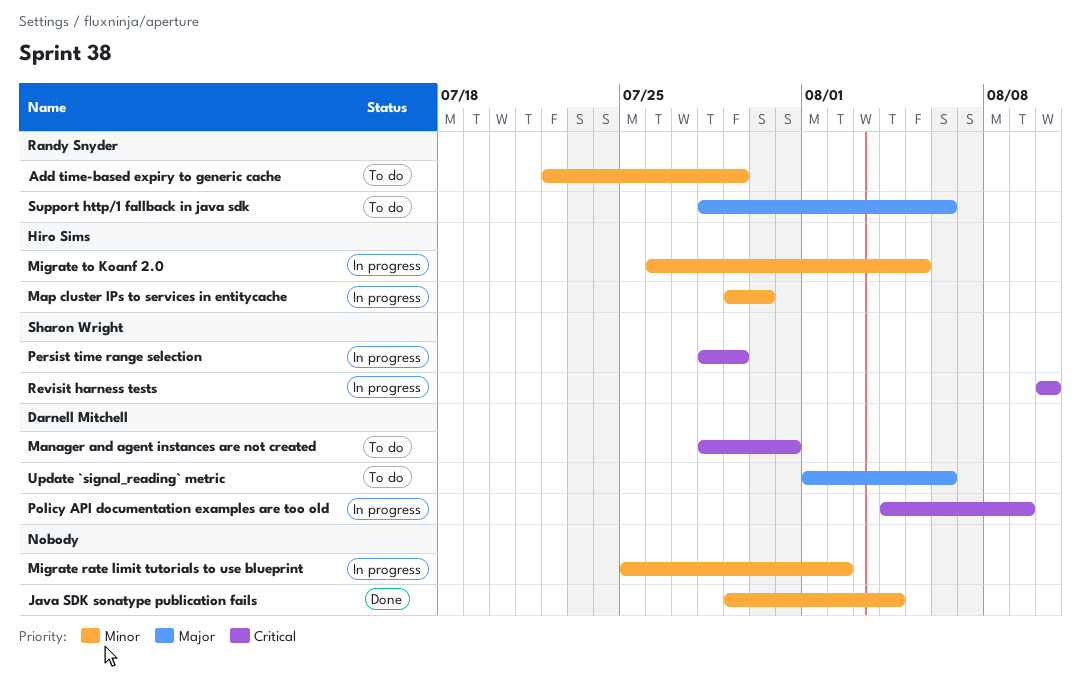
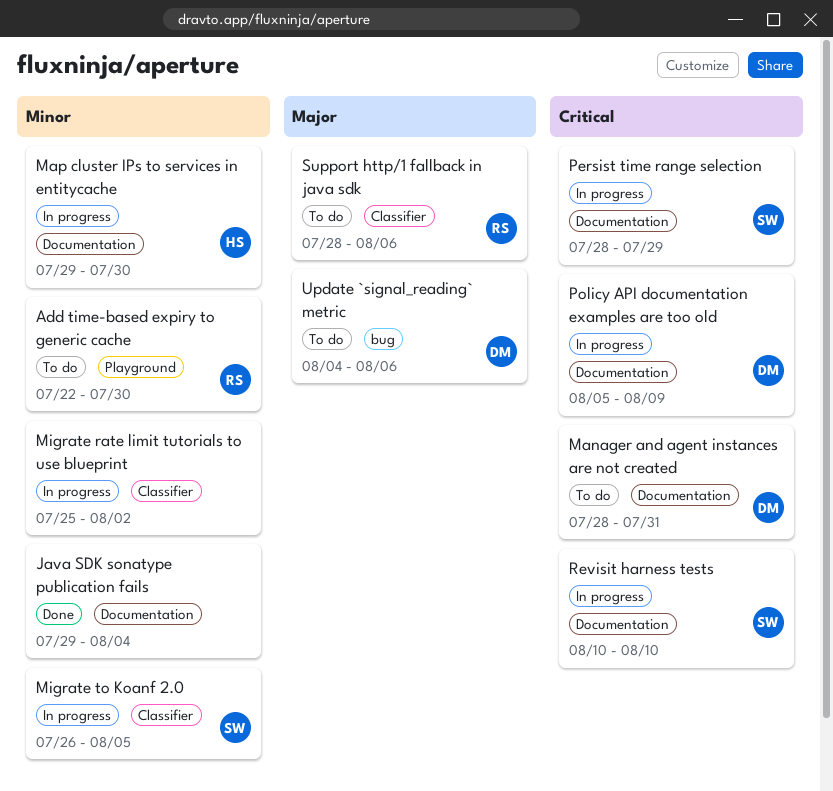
Add time-based expiry to generic cache, due: Jul 29 -> Jul 30
Migrate to Koanf 2.0, owner: Hiro Sims -> Sharon Wright
Policy API documentation examples are too old, start: Aug 4 -> Aug 5
Update `signal_reading` metric, start: Aug 1 -> Aug 4

